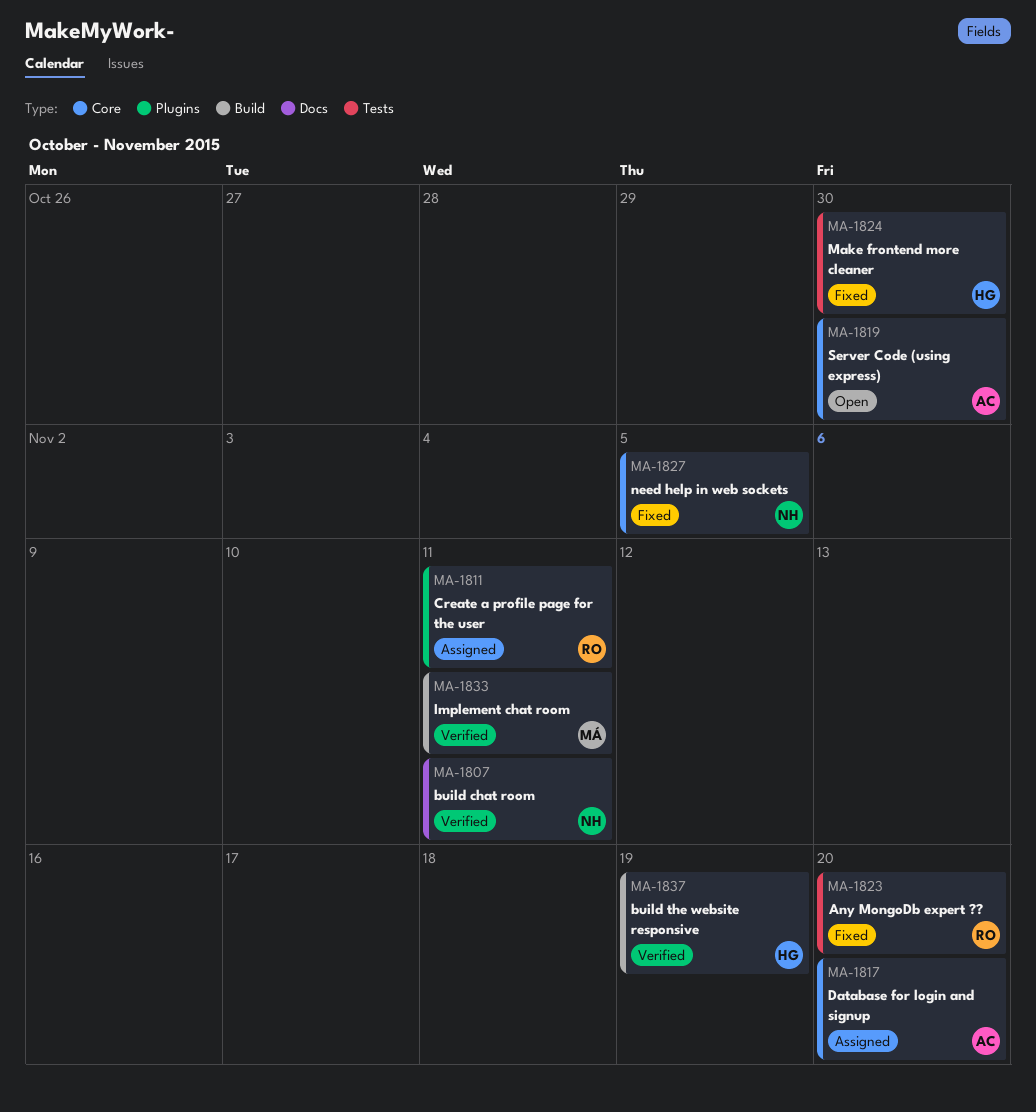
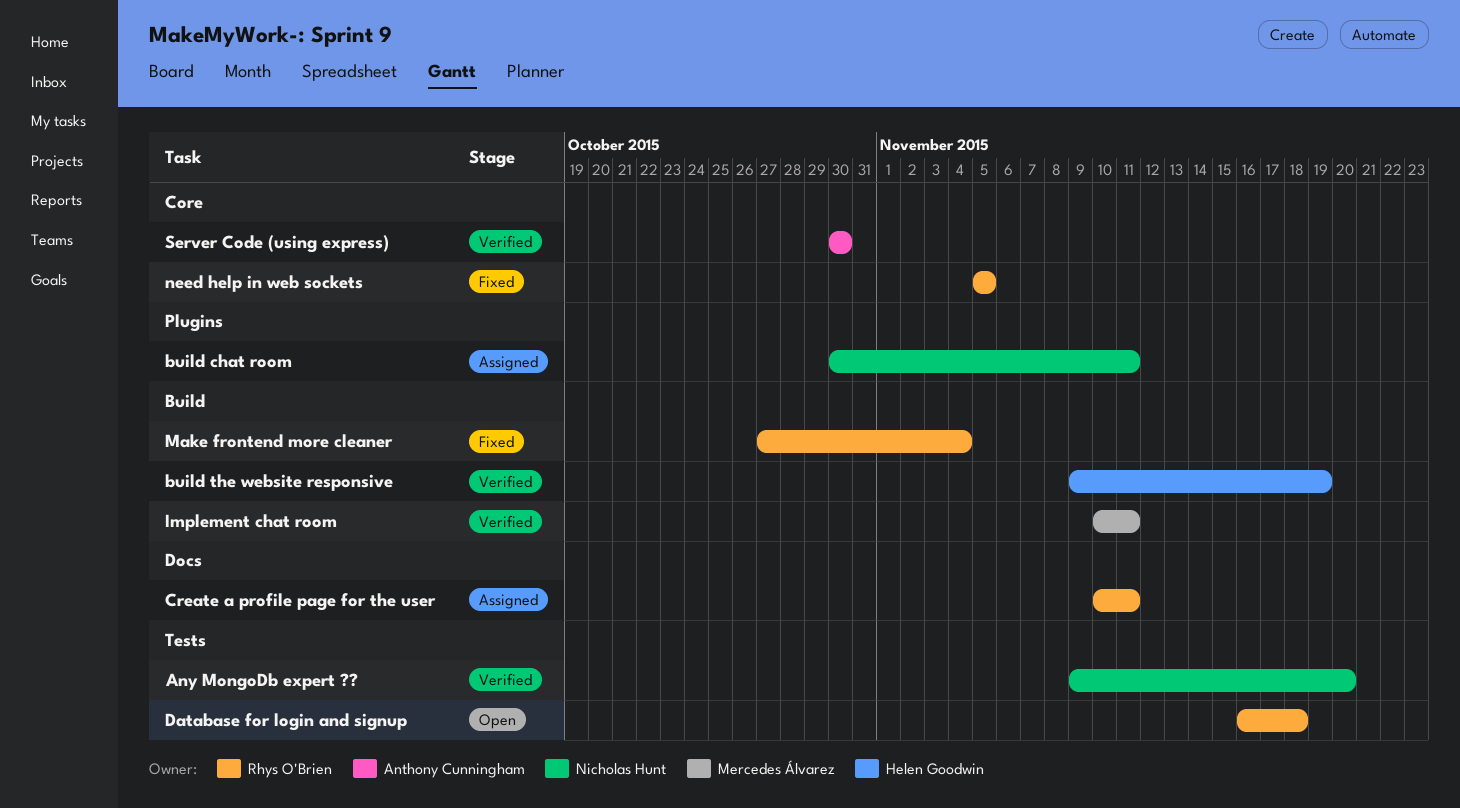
Any MongoDb expert ??, status: Fixed -> Verified
Any MongoDb expert ??, owner: Rhys O'Brien -> Nicholas Hunt
build chat room, status: Verified -> Assigned
build chat room, label: Docs -> Plugins
Create a profile page for the user, label: Plugins -> Docs
Database for login and signup, status: Assigned -> Open
Database for login and signup, owner: Anthony Cunningham -> Rhys O'Brien
Database for login and signup, label: Core -> Tests
Database for login and signup, due: Nov 20 -> Nov 18
Make frontend more cleaner, owner: Helen Goodwin -> Rhys O'Brien
Make frontend more cleaner, label: Tests -> Build
Make frontend more cleaner, due: Oct 30 -> Nov 4
need help in web sockets, owner: Nicholas Hunt -> Rhys O'Brien
Server Code (using express), status: Open -> Verified

